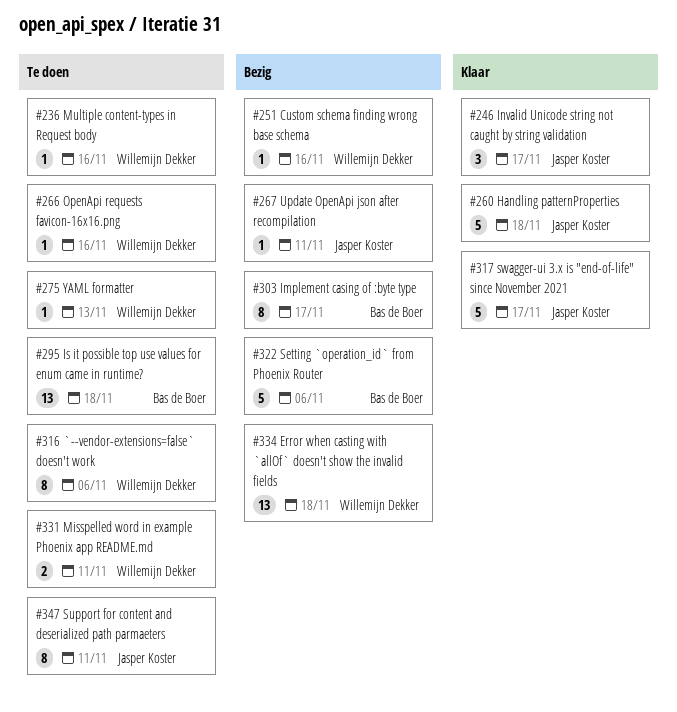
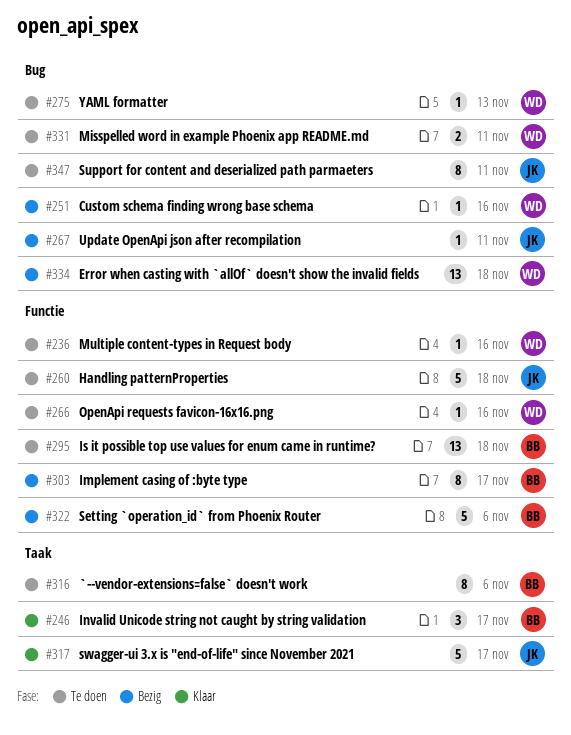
#246, owner: Jasper Koster -> Bas de Boer
#260, status: Klaar -> Te doen
#316, owner: Willemijn Dekker -> Bas de Boer

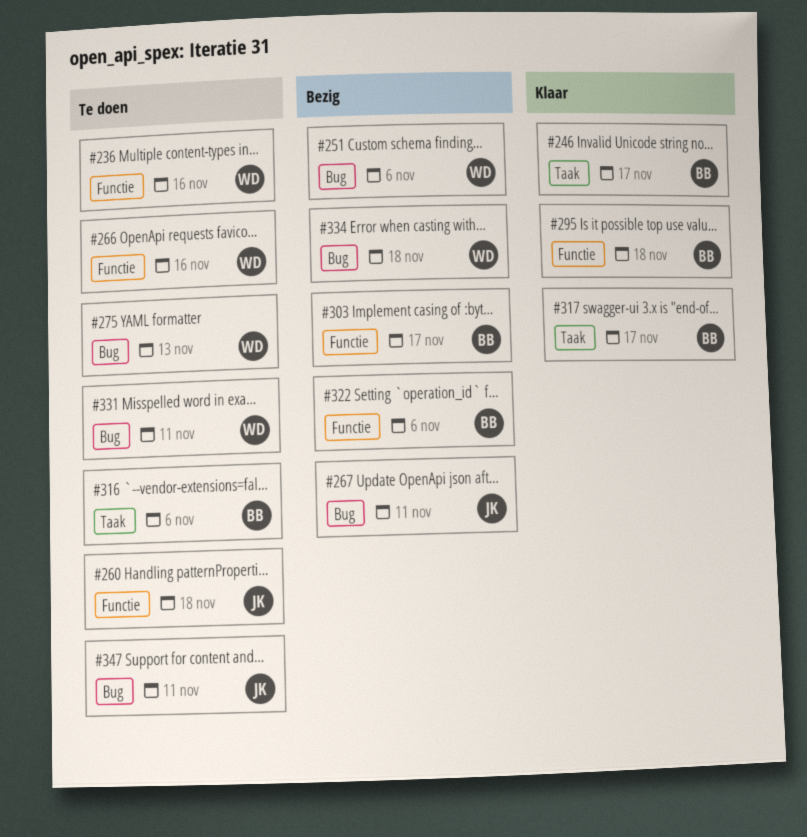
#251, due: Nov 16 -> Nov 6
#295, status: Te doen -> Klaar
#317, owner: JK -> BB

